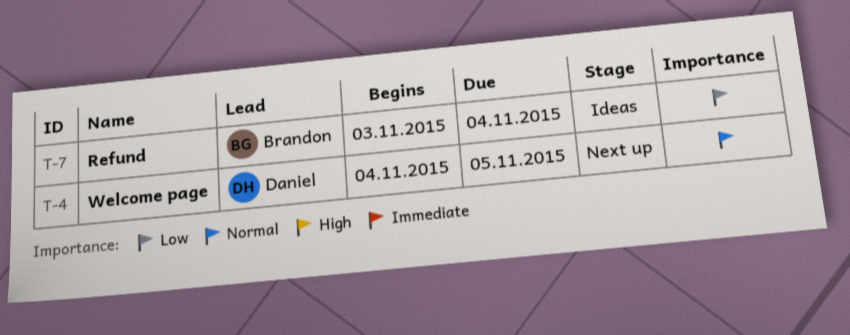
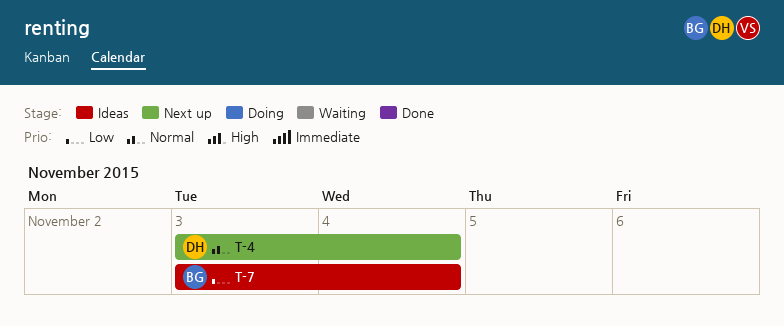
T-4, start: Nov 4 -> Nov 3
T-4, due: Nov 5 -> Nov 4

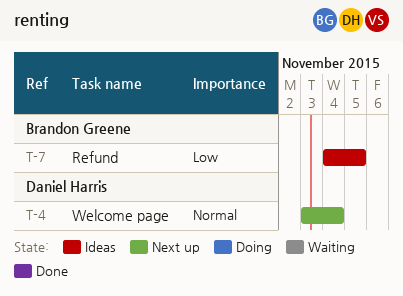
T-7, start: Nov 3 -> Nov 4
T-7, due: Nov 4 -> Nov 5

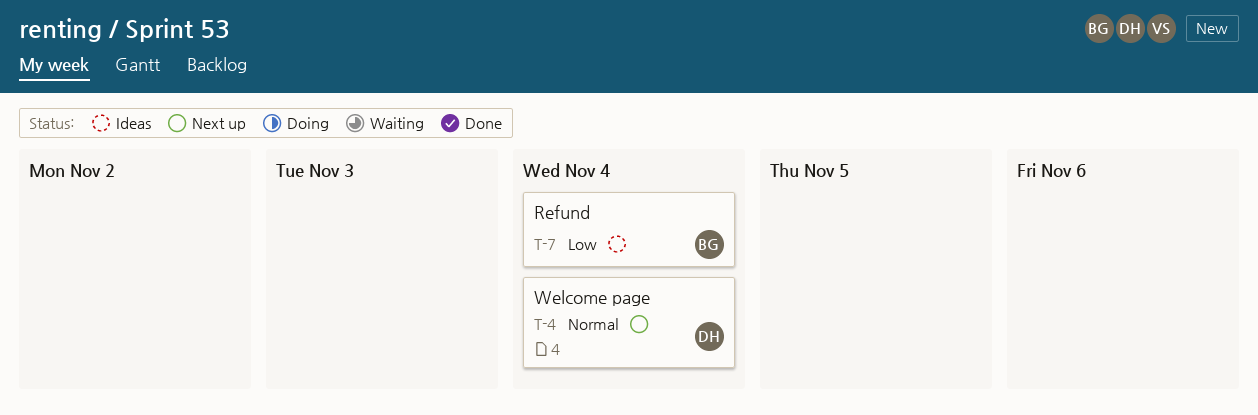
T-7, due: Nov 5 -> Nov 4

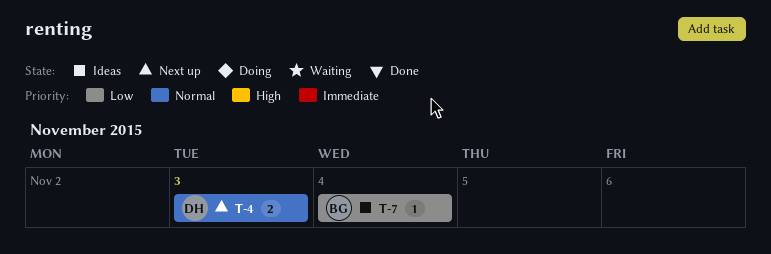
T-4, due: Nov 4 -> Nov 3

